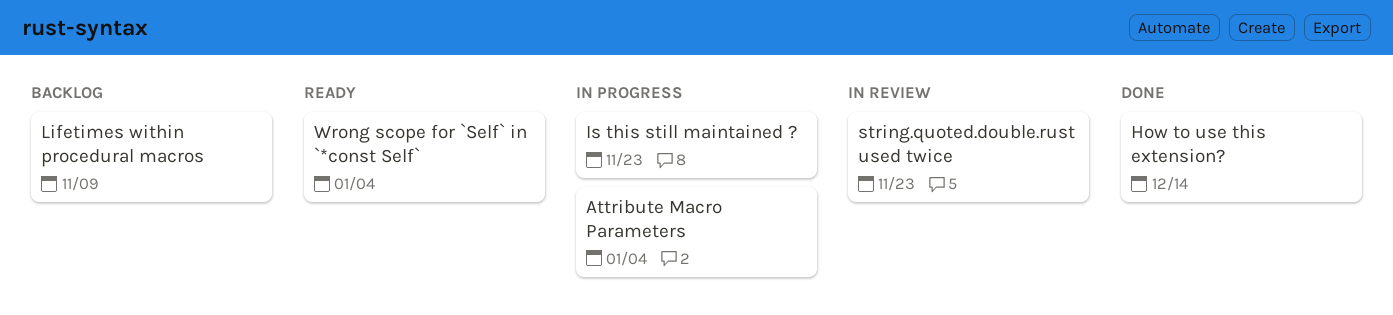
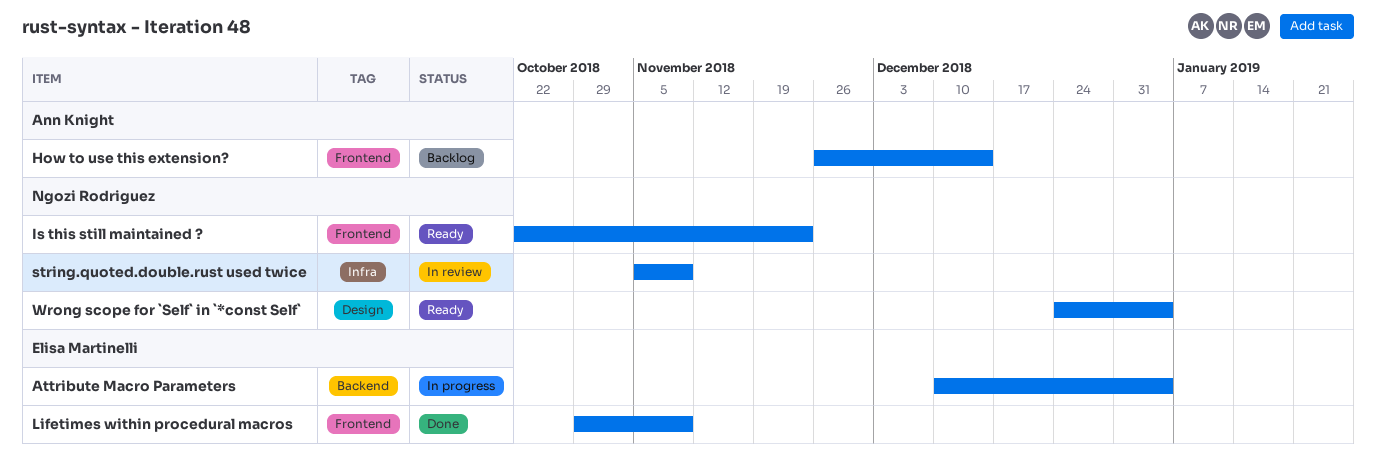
How to use this extension?, status: Done -> Backlog
Is this still maintained ?, status: In progress -> Ready
Lifetimes within procedural macros, status: Backlog -> Done
string.quoted.double.rust used twice, due: Nov 23 -> Nov 9

